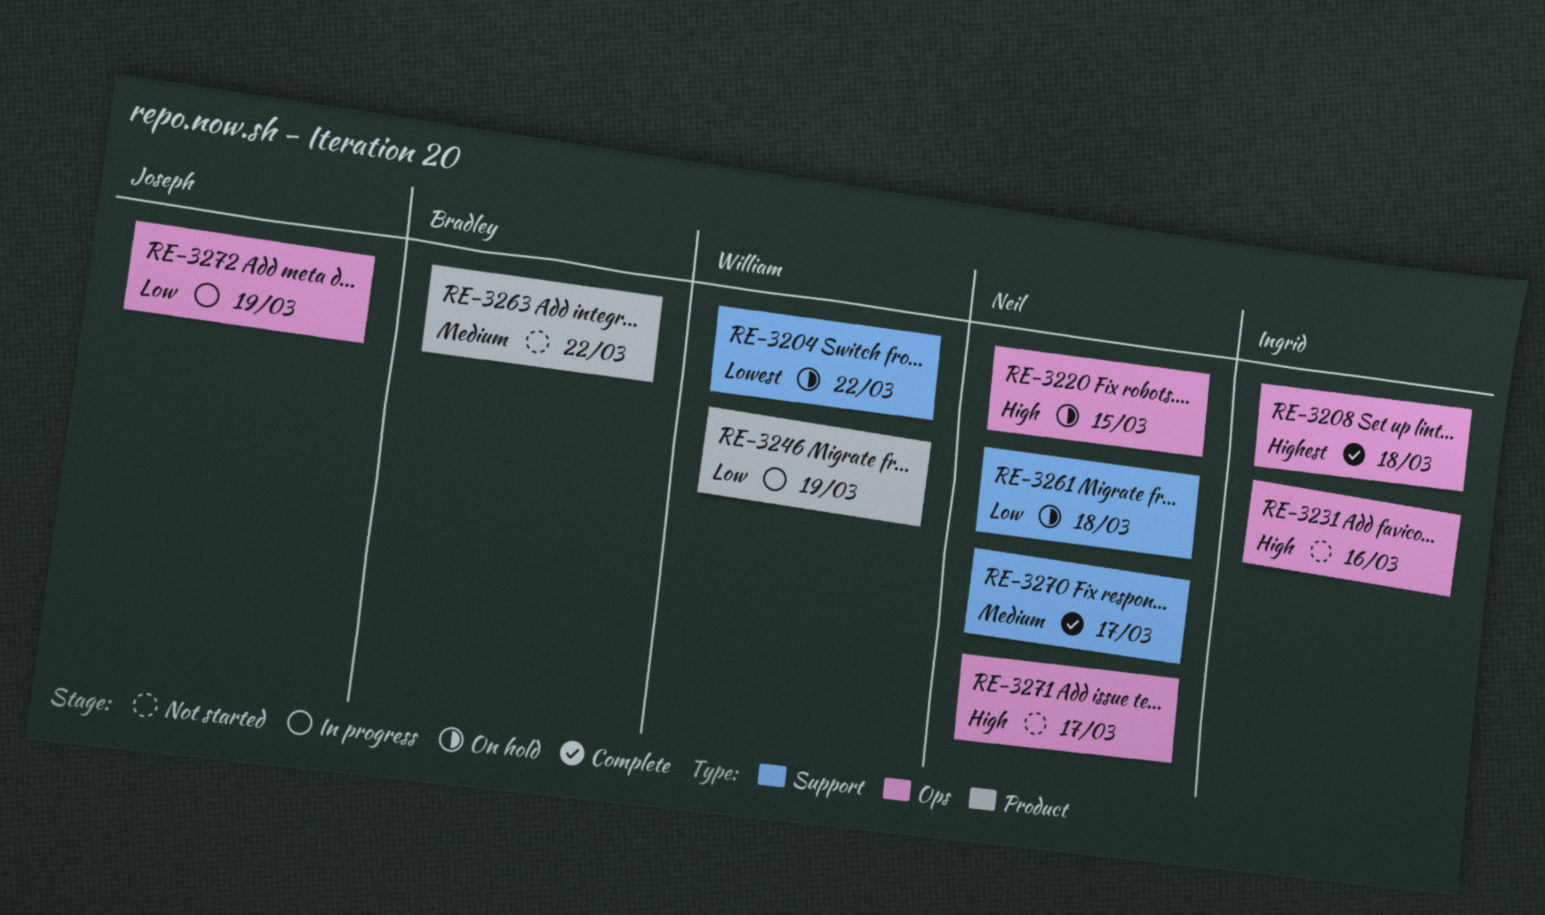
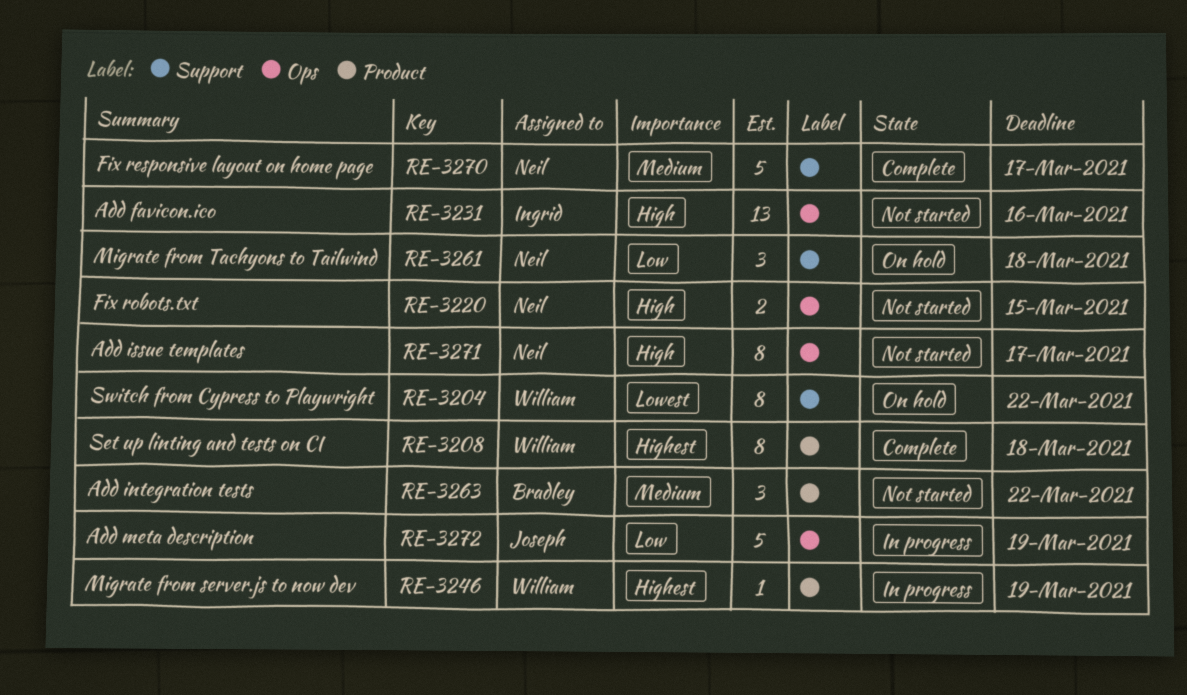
RE-3208, owner: Ingrid -> William
RE-3208, label: Ops -> Product
RE-3220, status: On hold -> Not started
RE-3246, priority: Low -> Highest

